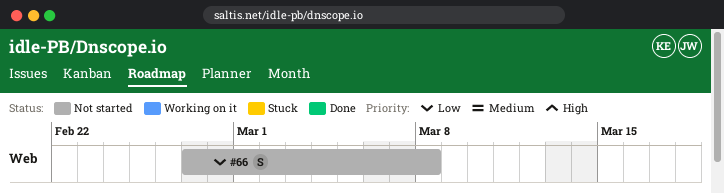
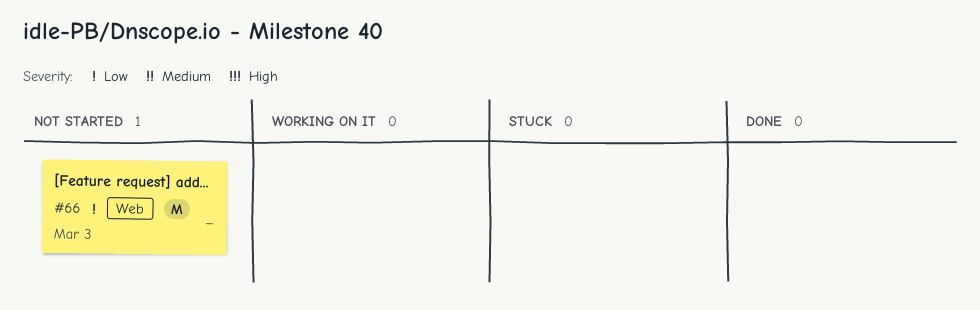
#66, estimate: S -> M
#66, due: Mar 8 -> Mar 3

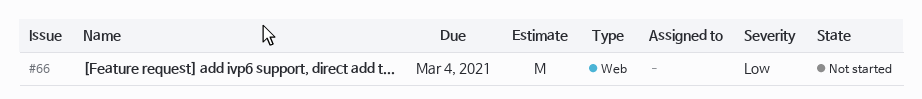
#66, due: Mar 3 -> Mar 4

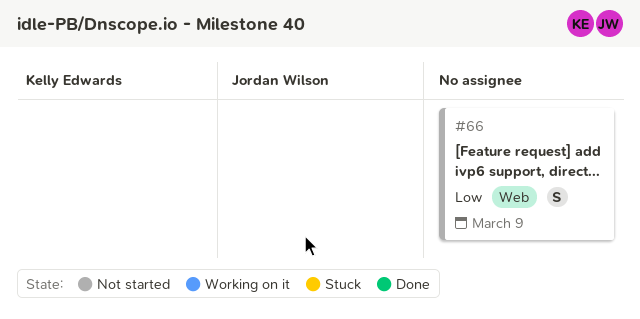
#66, estimate: M -> S
#66, due: Mar 4 -> Mar 9

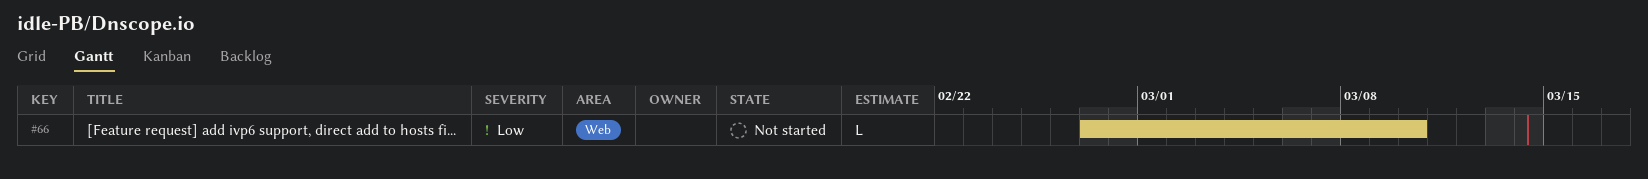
#66, estimate: S -> L
#66, due: Mar 9 -> Mar 10

